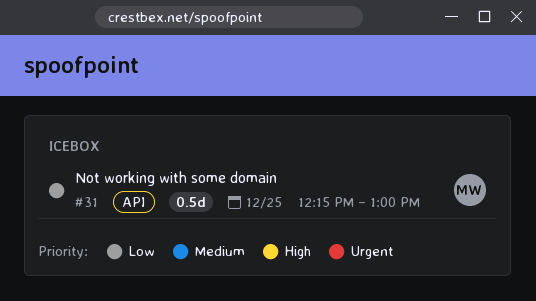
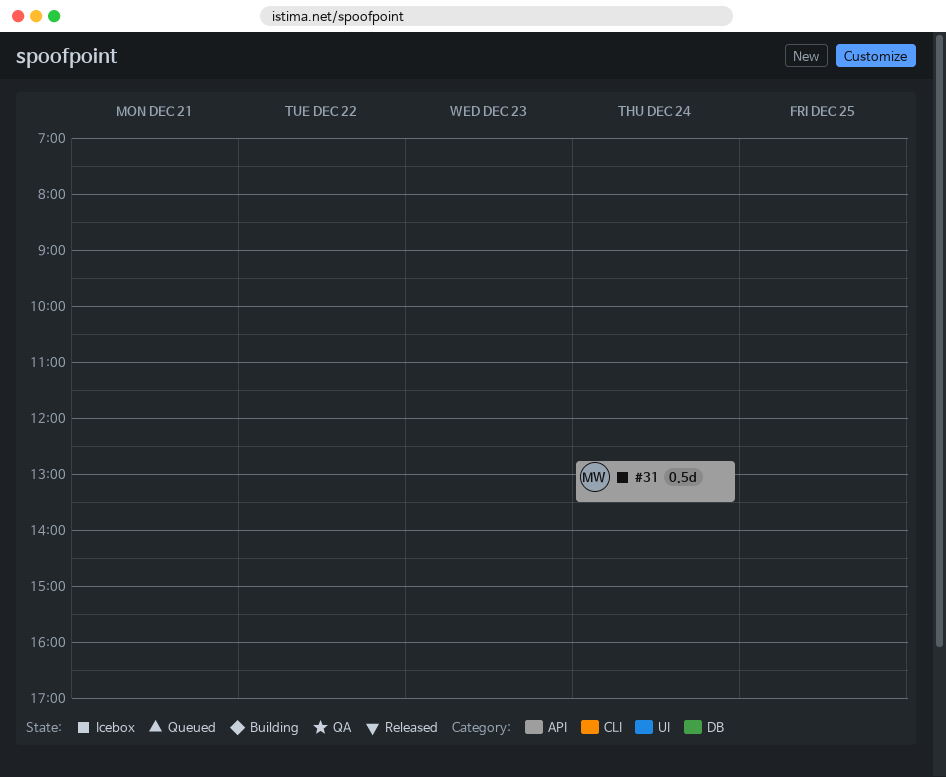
#31, day: Dec 25 -> Dec 24
#31, begins: 12:15 -> 12:45
#31, ends: 13:00 -> 13:30

